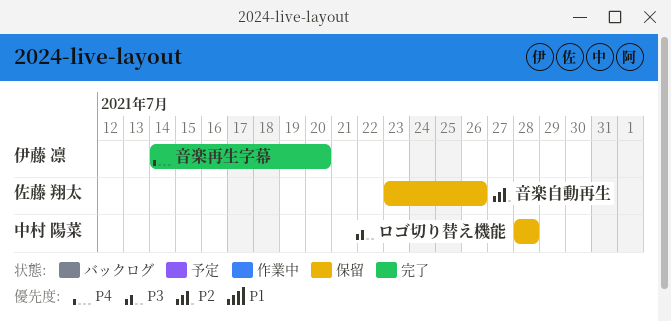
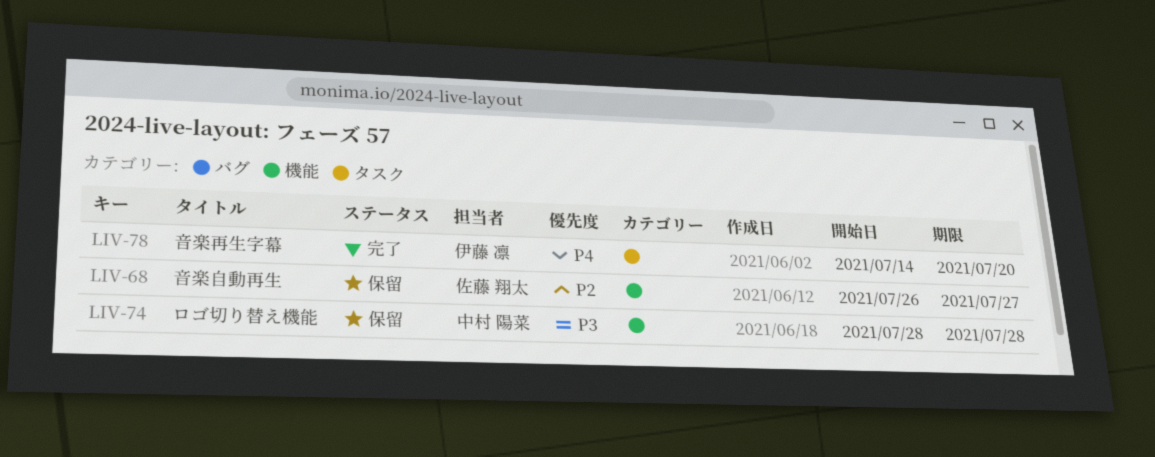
音楽自動再生, start: Jul 23 -> Jul 26
音楽自動再生, due: Jul 26 -> Jul 27

